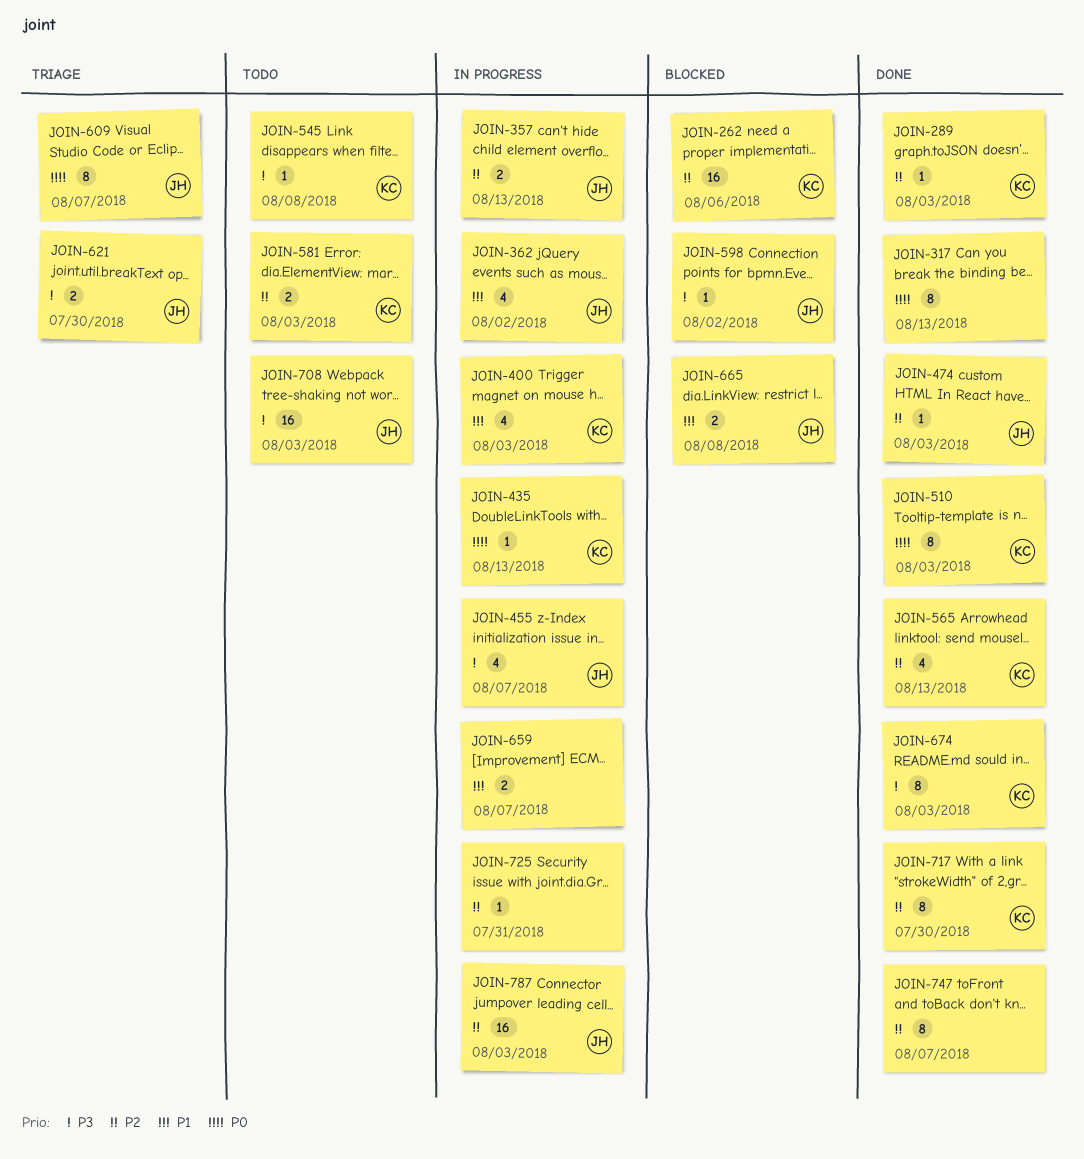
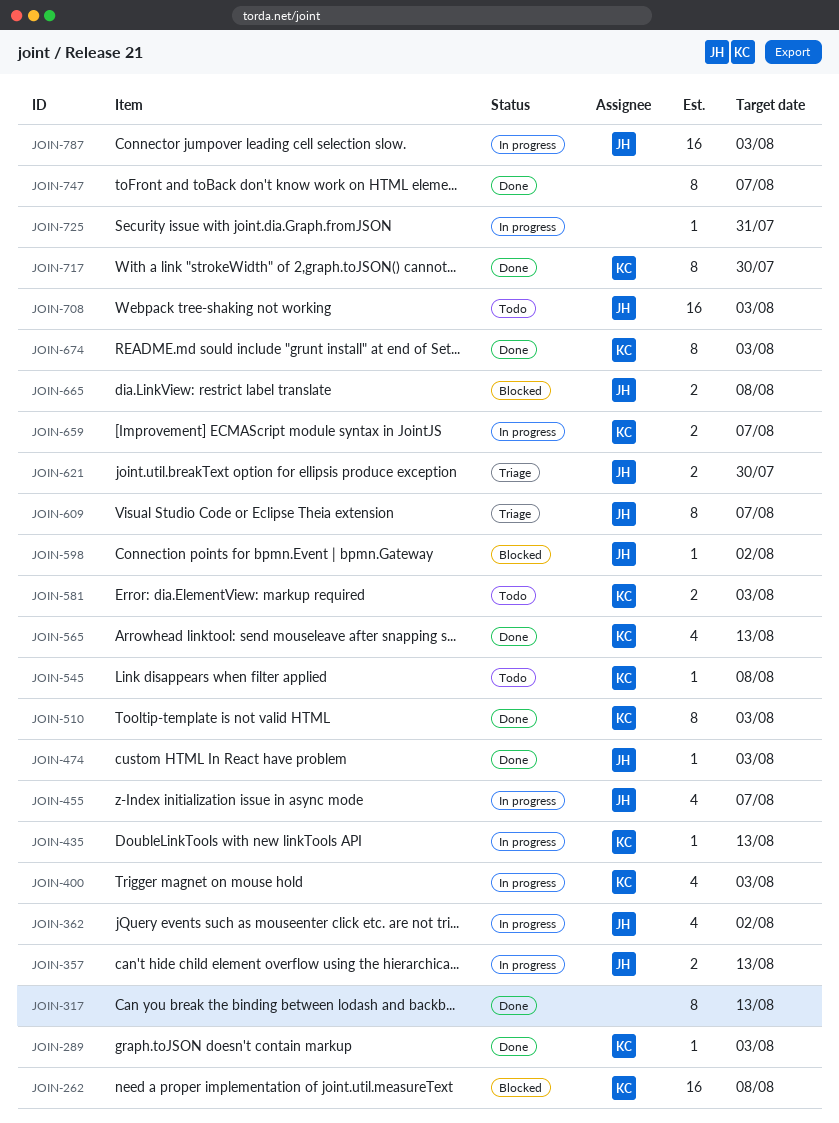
JOIN-262, due: Aug 6 -> Aug 8
JOIN-659, owner: none -> KC

